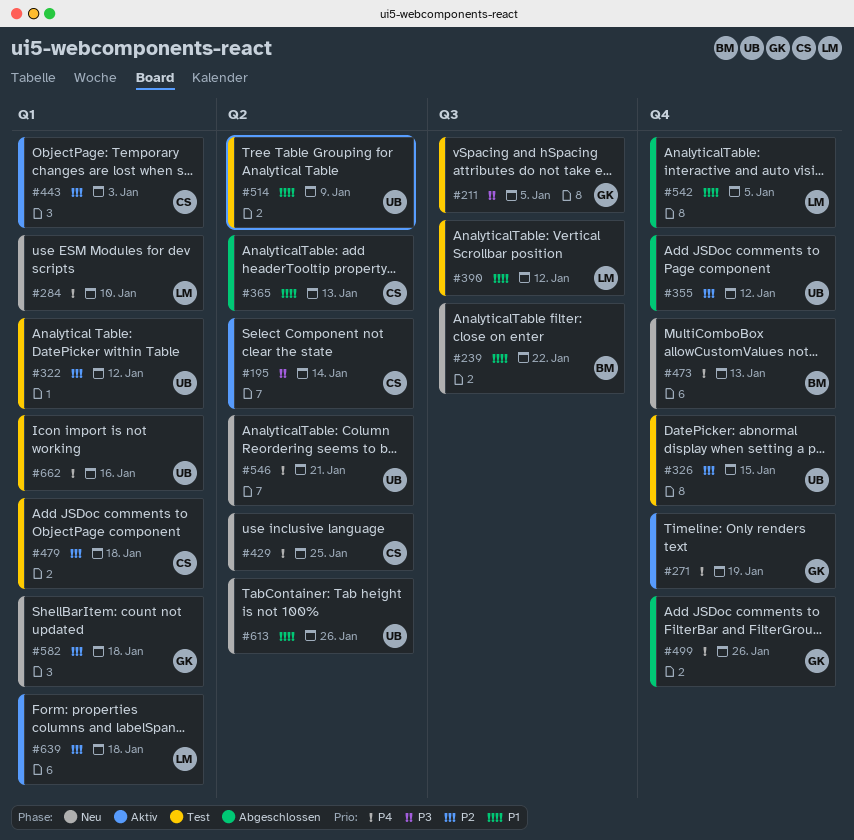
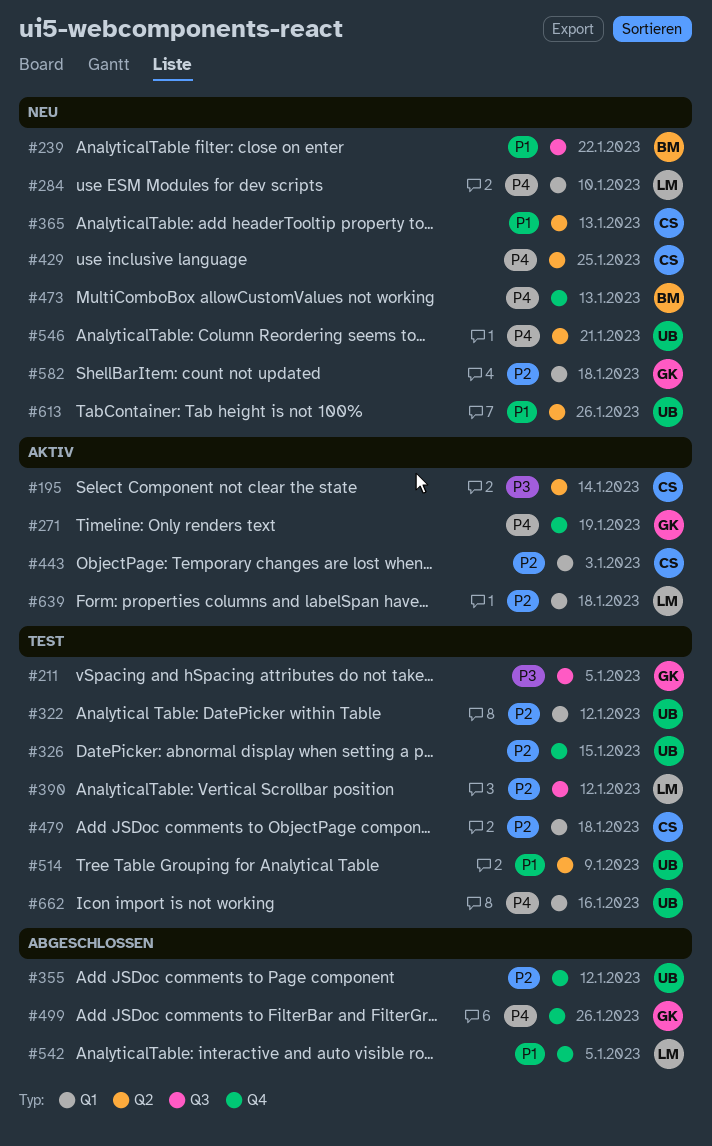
#365, status: Abgeschlossen -> Neu
#390, priority: P1 -> P2

